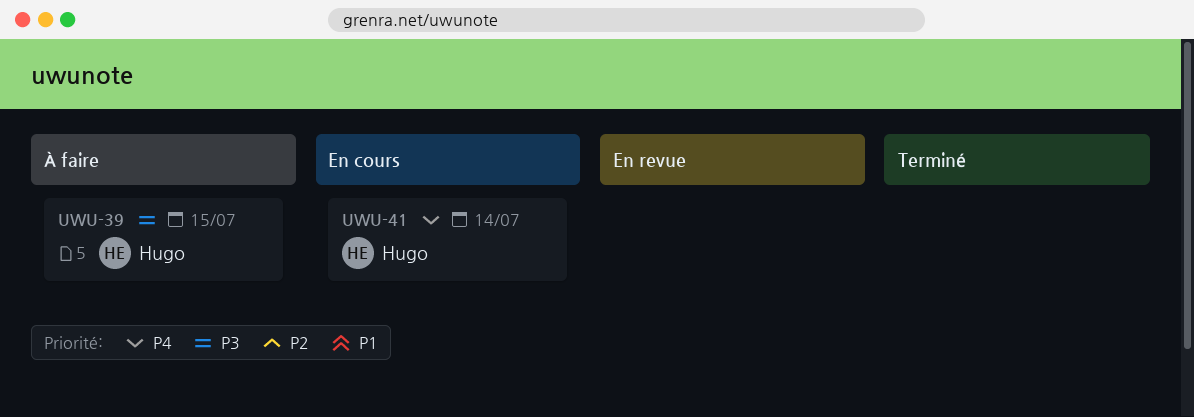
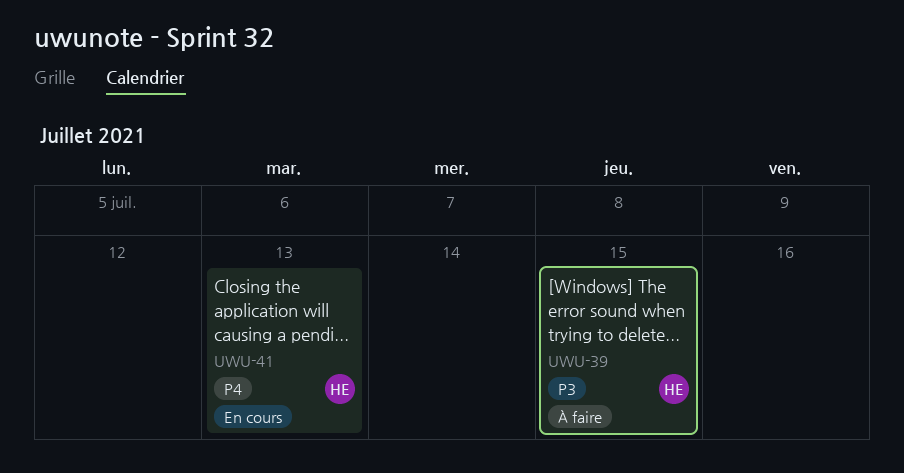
UWU-41, due: Jul 14 -> Jul 13

